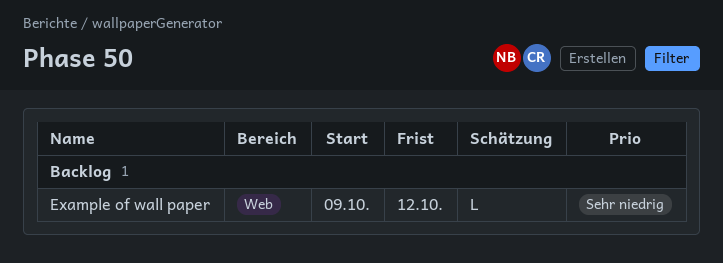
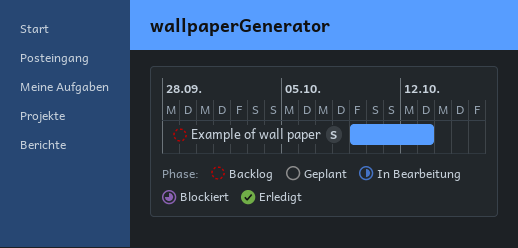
Example of wall paper, estimate: L -> S
Example of wall paper, due: Oct 12 -> Oct 13

